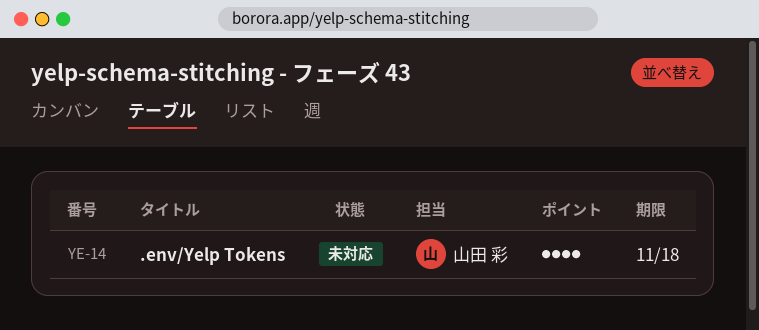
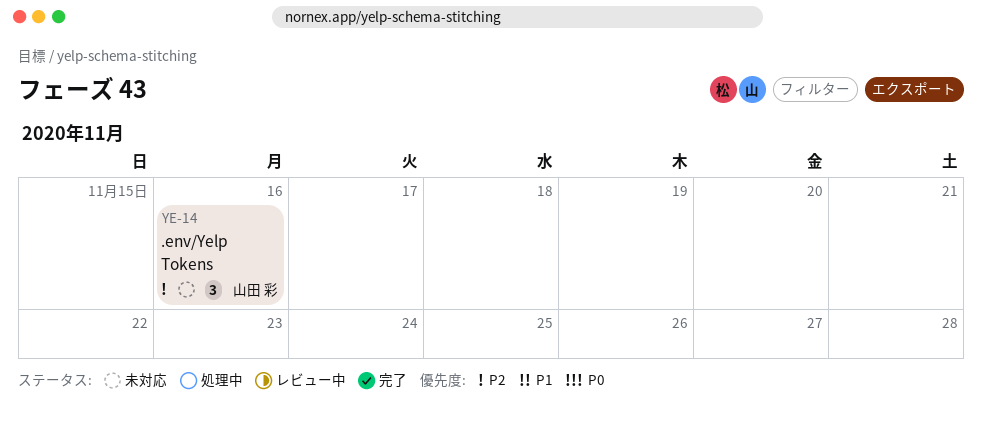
YE-14, estimate: 4 -> 3
YE-14, due: Nov 18 -> Nov 16

